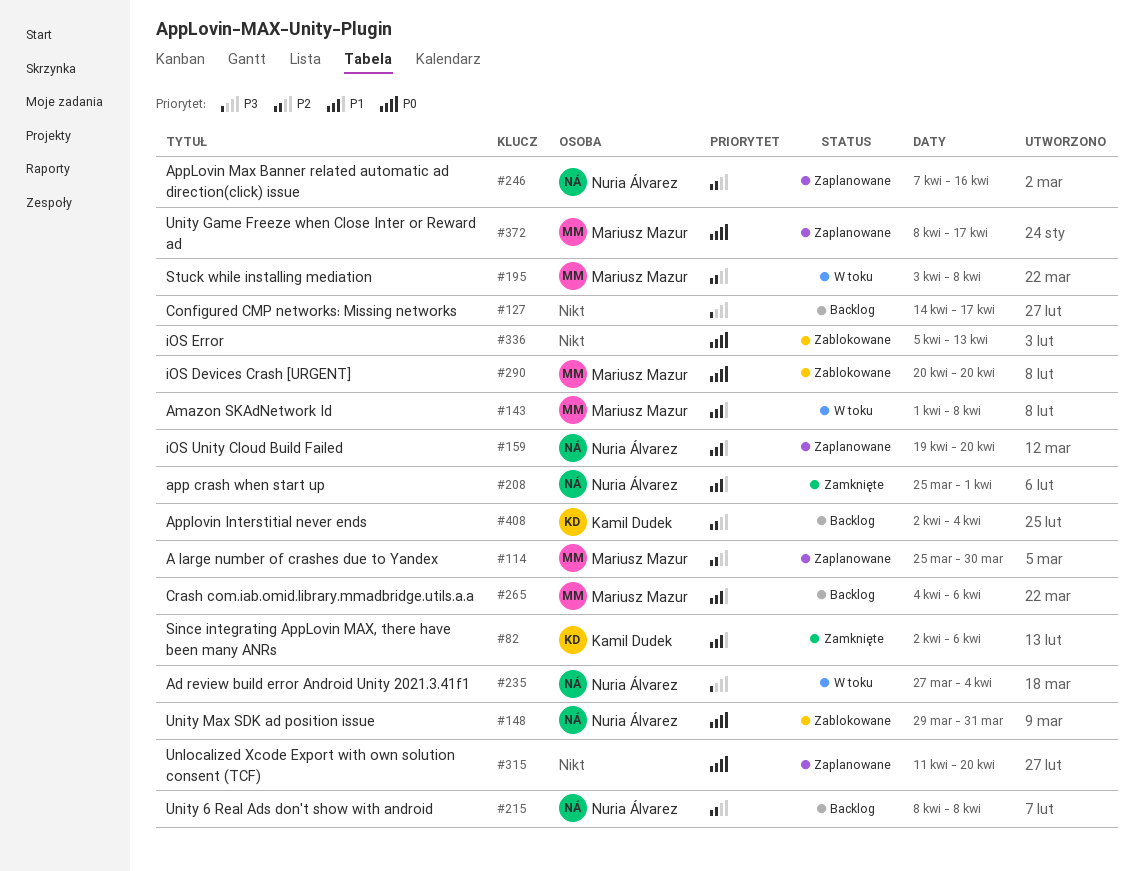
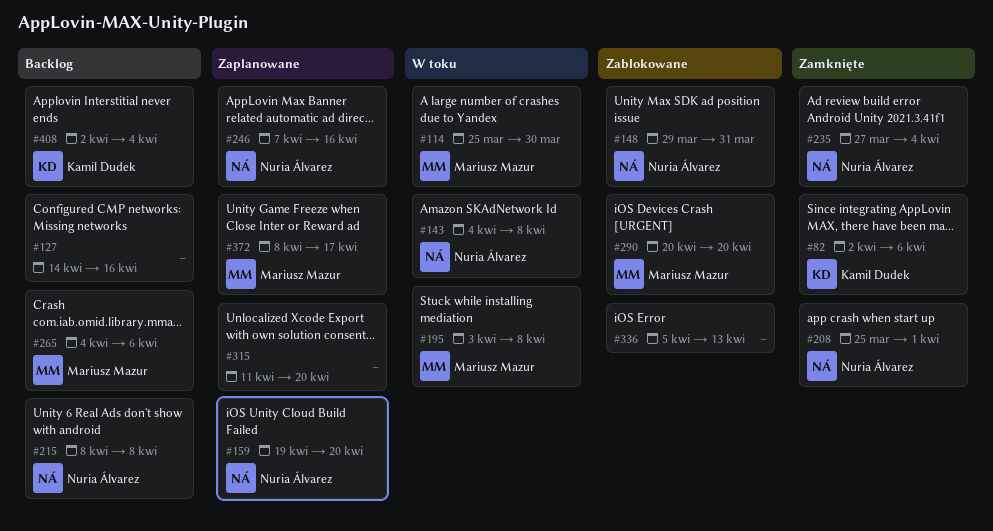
#114, status: Zaplanowane -> W toku
#127, due: Apr 17 -> Apr 16
#143, owner: Mariusz Mazur -> Nuria Álvarez
#143, start: Apr 1 -> Apr 4
#235, status: W toku -> Zamknięte

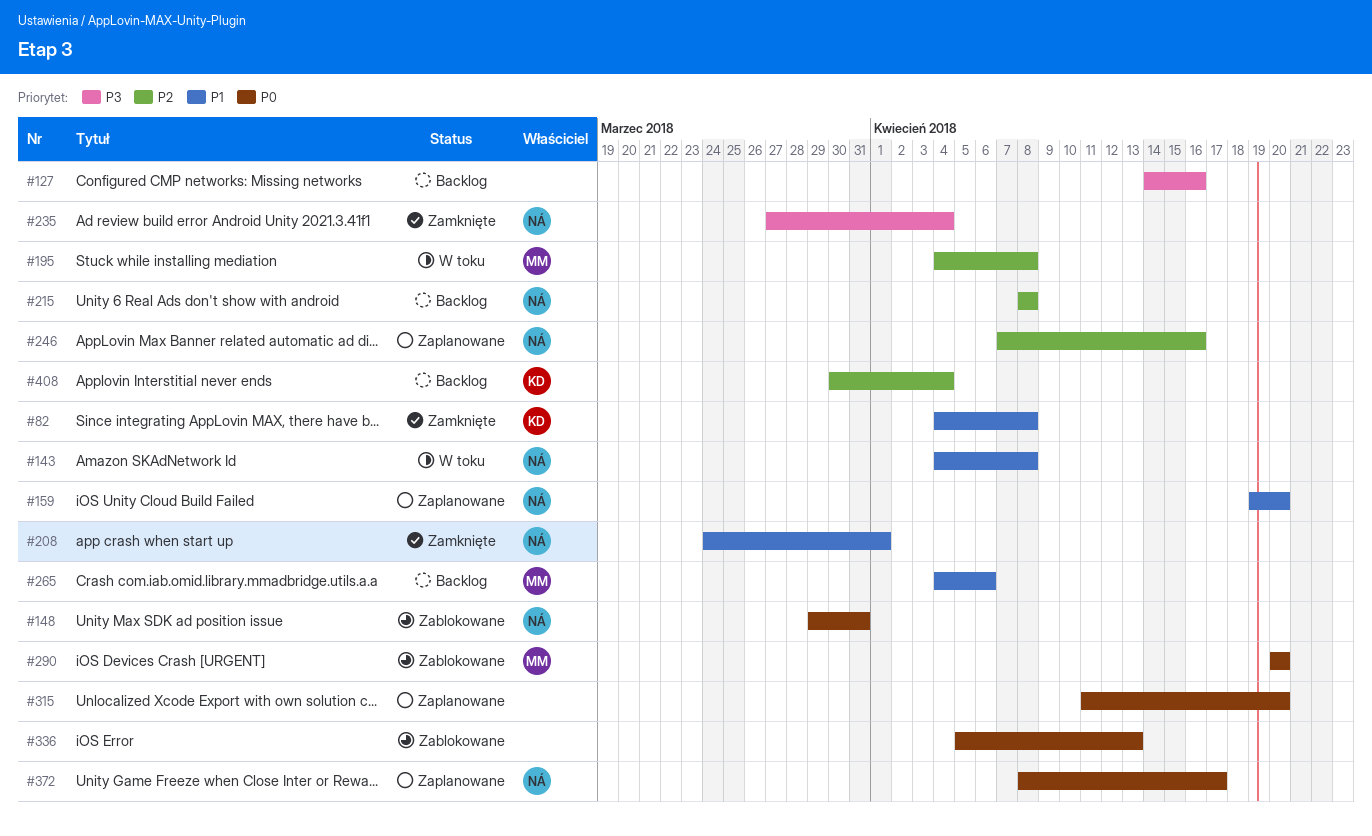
#82, start: Apr 2 -> Apr 4
#82, due: Apr 6 -> Apr 8
#114: present -> none
#195, start: Apr 3 -> Apr 4
#208, start: Mar 25 -> Mar 24
#372, owner: Mariusz Mazur -> Nuria Álvarez
#408, start: Apr 2 -> Mar 30

